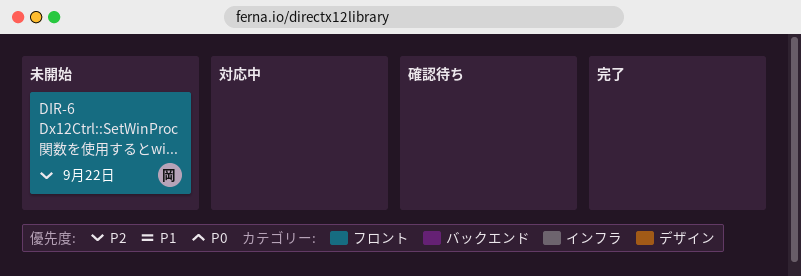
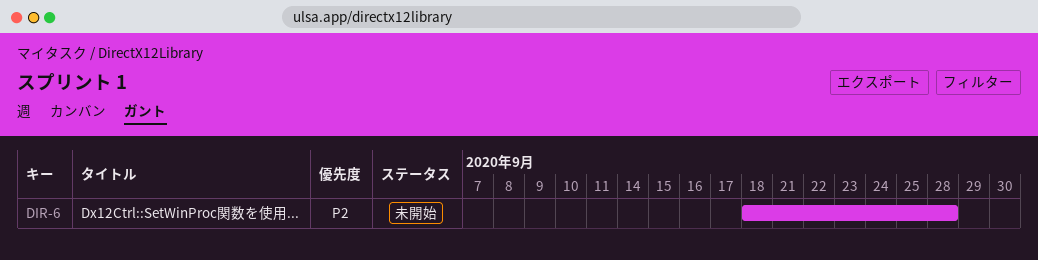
DIR-6, due: Sep 22 -> Sep 28

